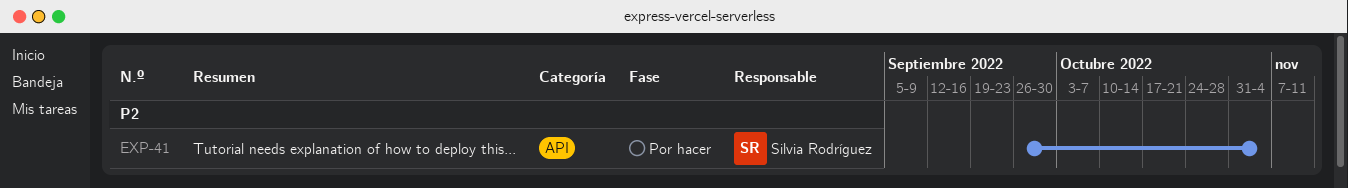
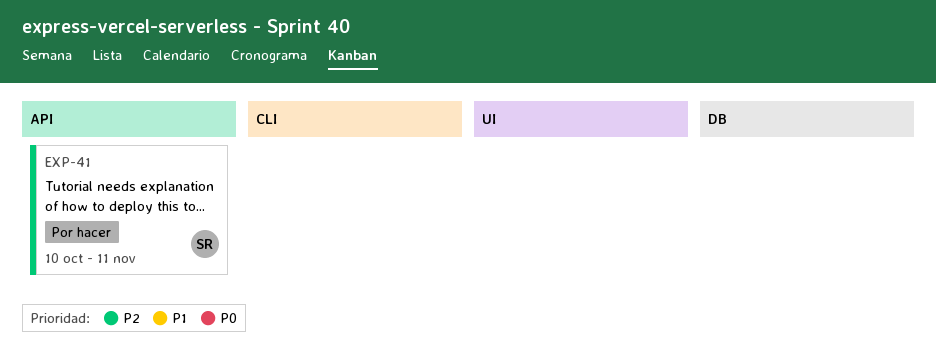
EXP-41, start: Sep 26 -> Oct 10
EXP-41, due: Nov 4 -> Nov 11

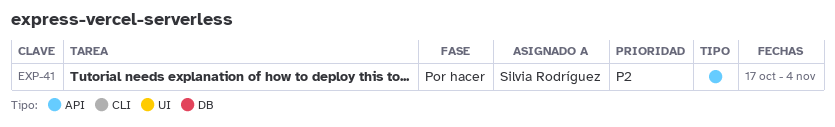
EXP-41, start: Oct 10 -> Oct 17
EXP-41, due: Nov 11 -> Nov 4

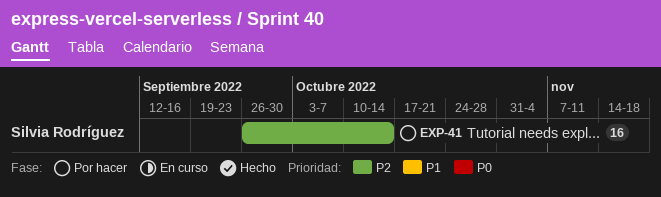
EXP-41, start: Oct 17 -> Sep 26
EXP-41, due: Nov 4 -> Oct 14

